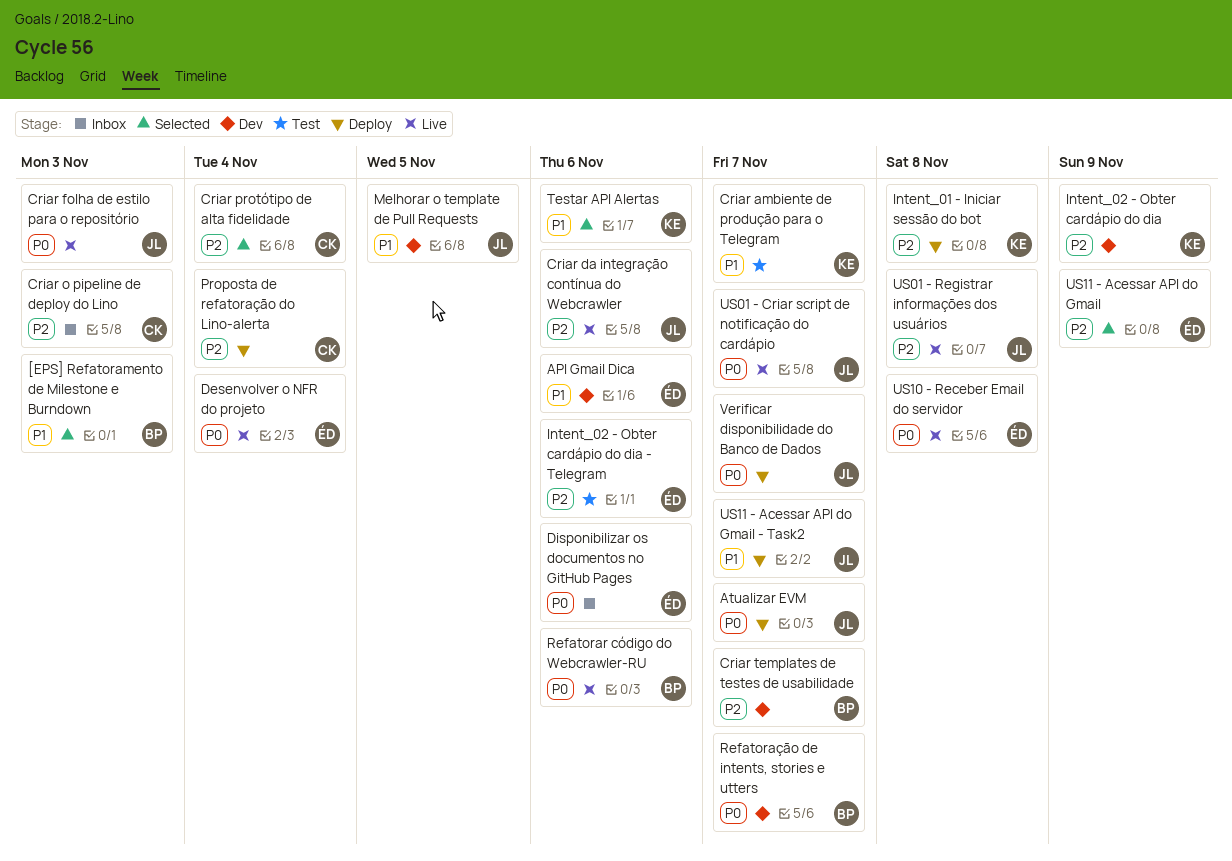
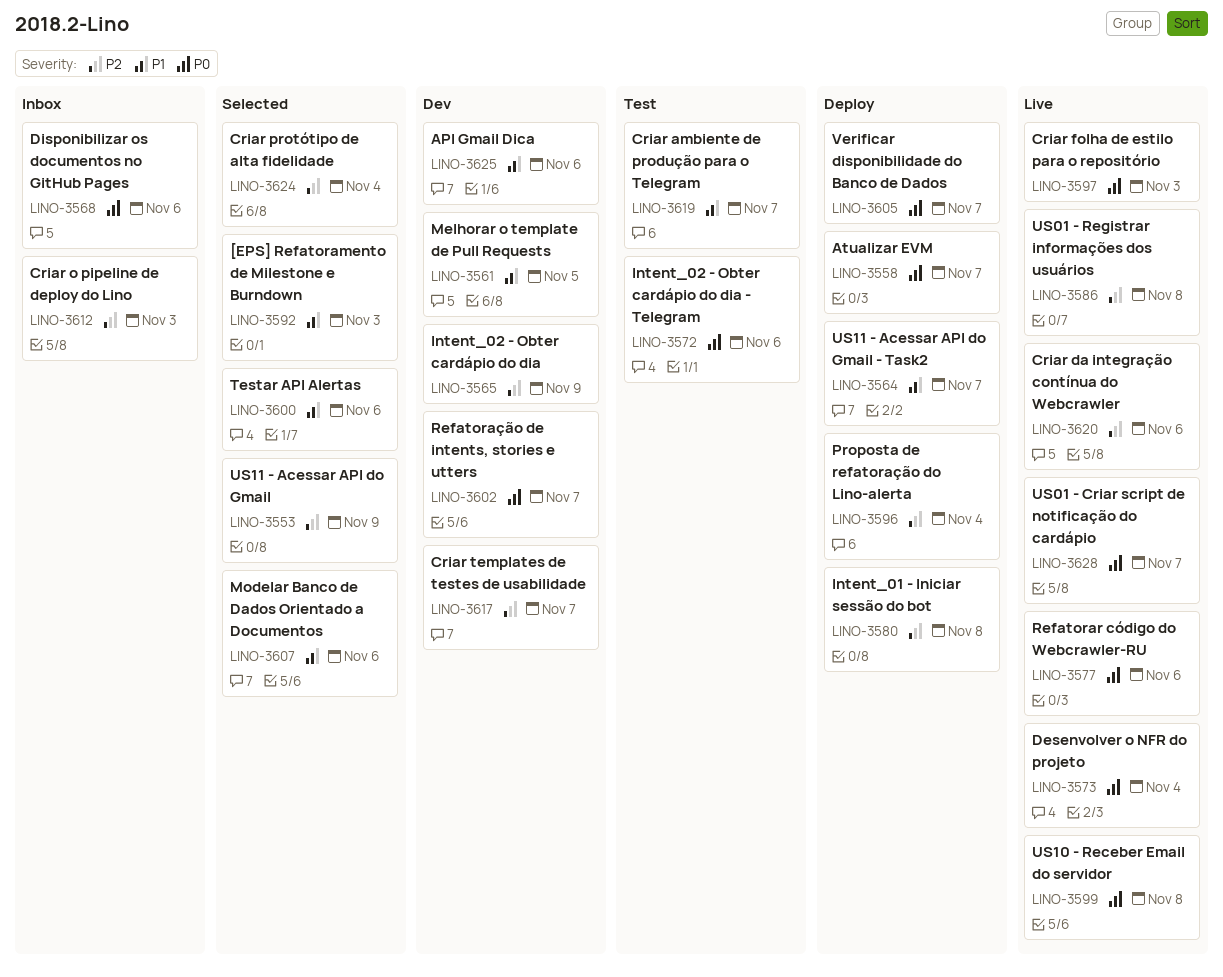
Intent_02 - Obter cardápio do dia - Telegram, priority: P2 -> P0
Modelar Banco de Dados Orientado a Documentos: none -> present

